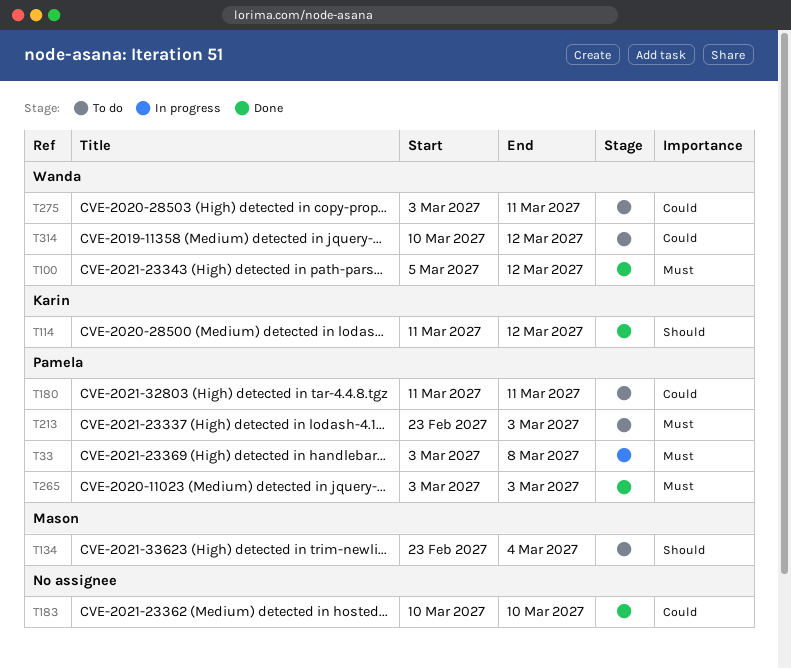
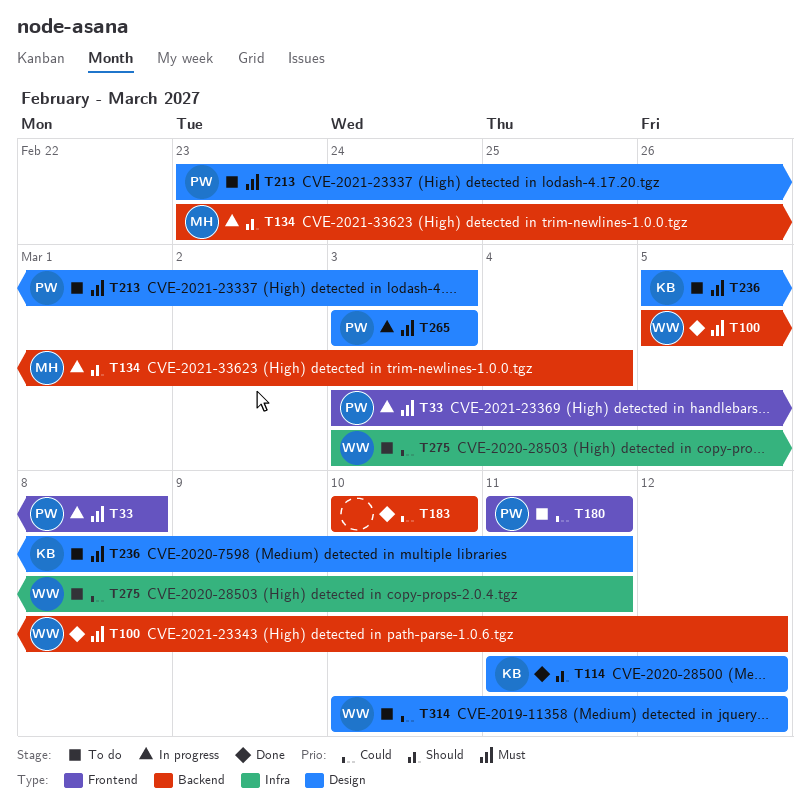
T134, status: To do -> In progress
T236: none -> present
T265, status: Done -> In progress

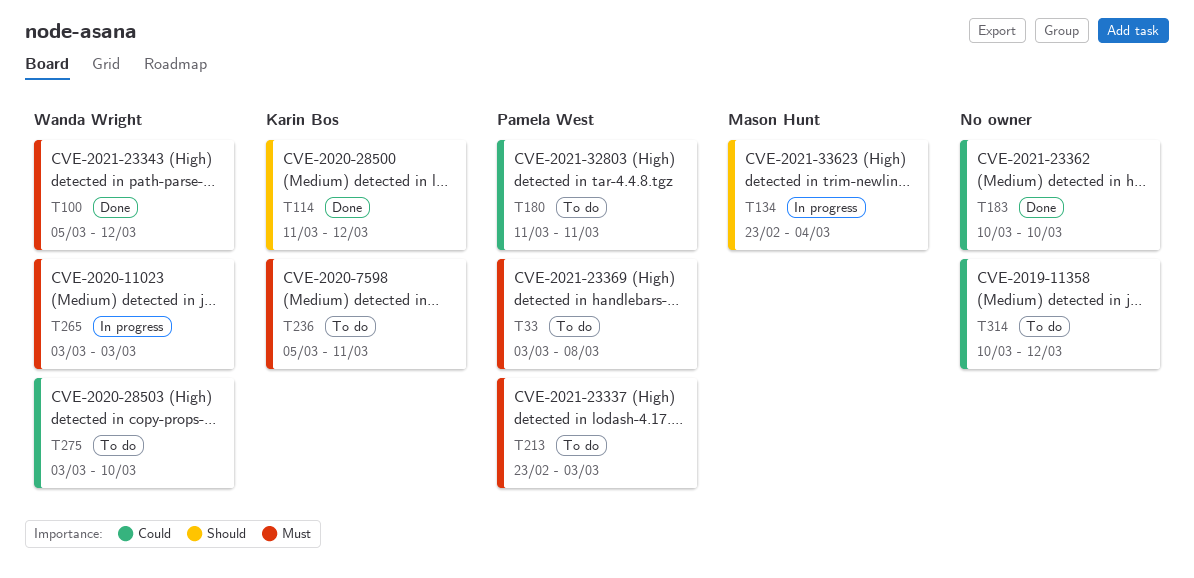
T33, status: In progress -> To do
T265, owner: Pamela West -> Wanda Wright
T275, due: Mar 11 -> Mar 10
T314, owner: Wanda Wright -> none

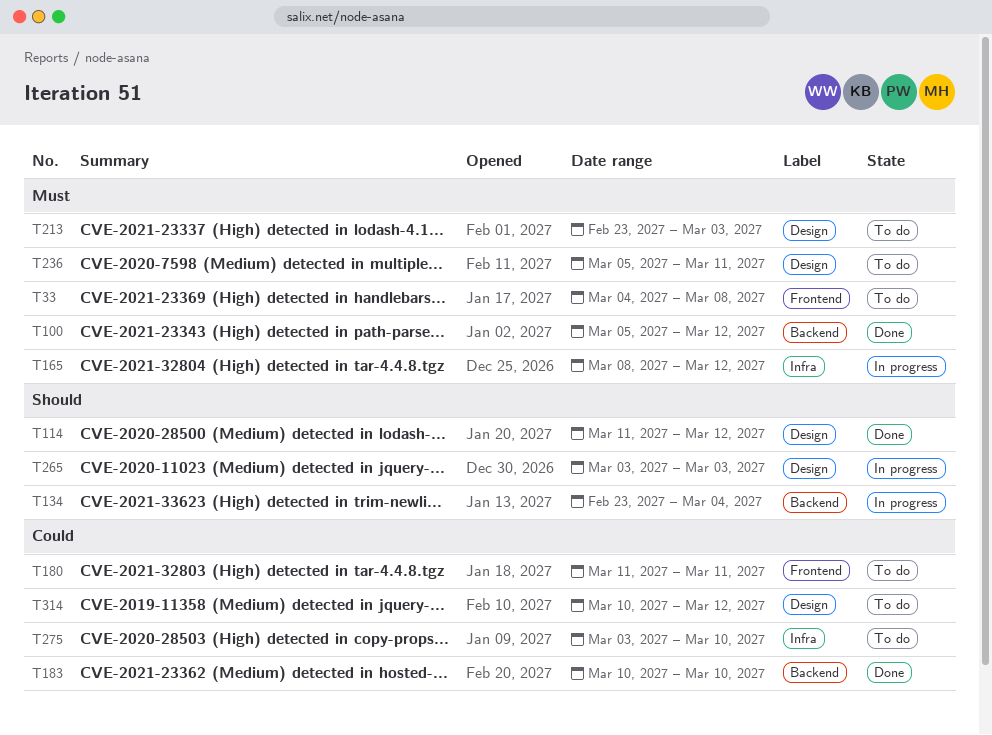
T33, start: Mar 3 -> Mar 4
T165: none -> present
T265, priority: Must -> Should

